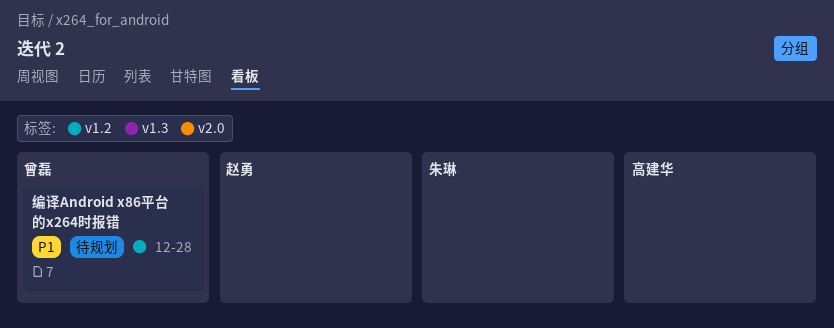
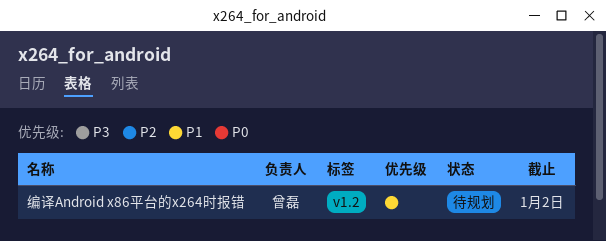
编译Android x86平台的x264时报错, due: Dec 28 -> Jan 2

